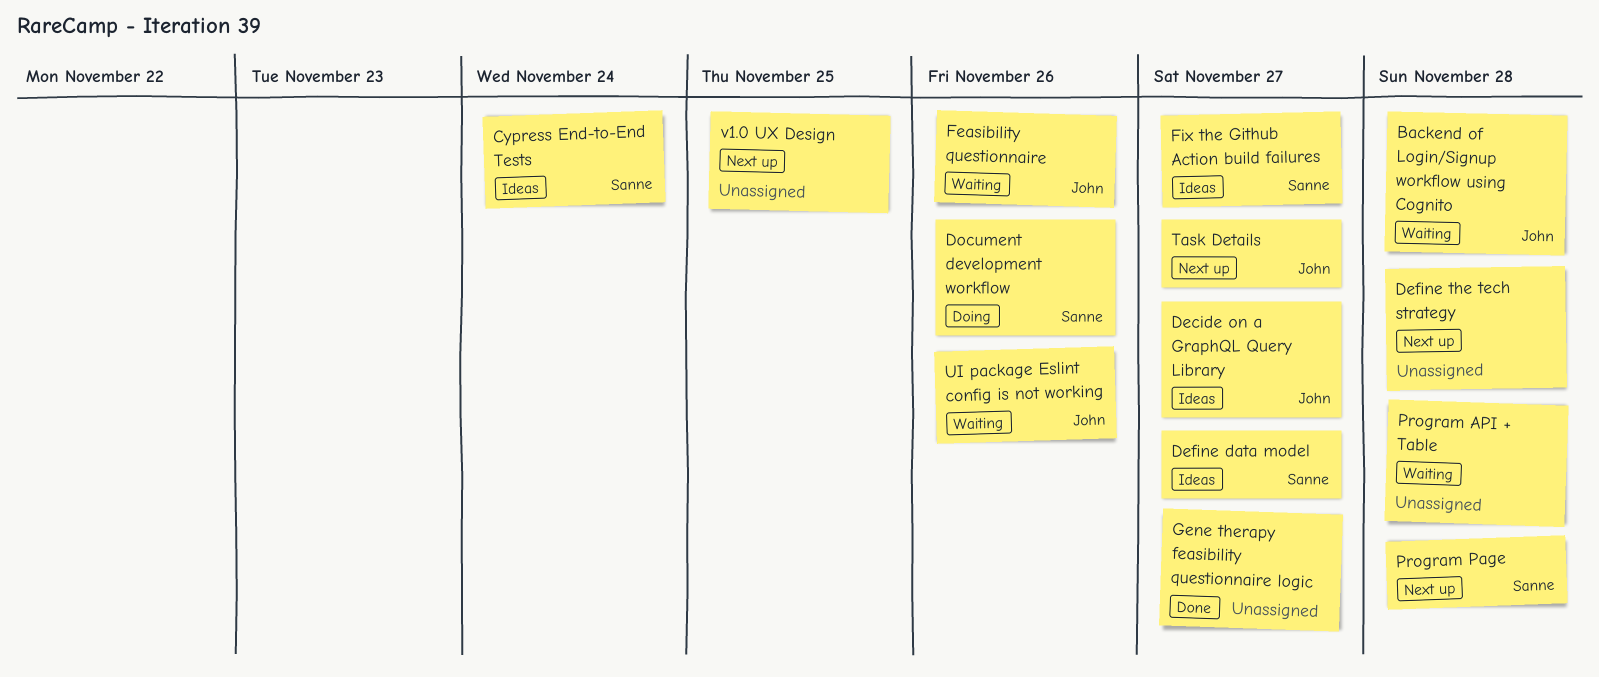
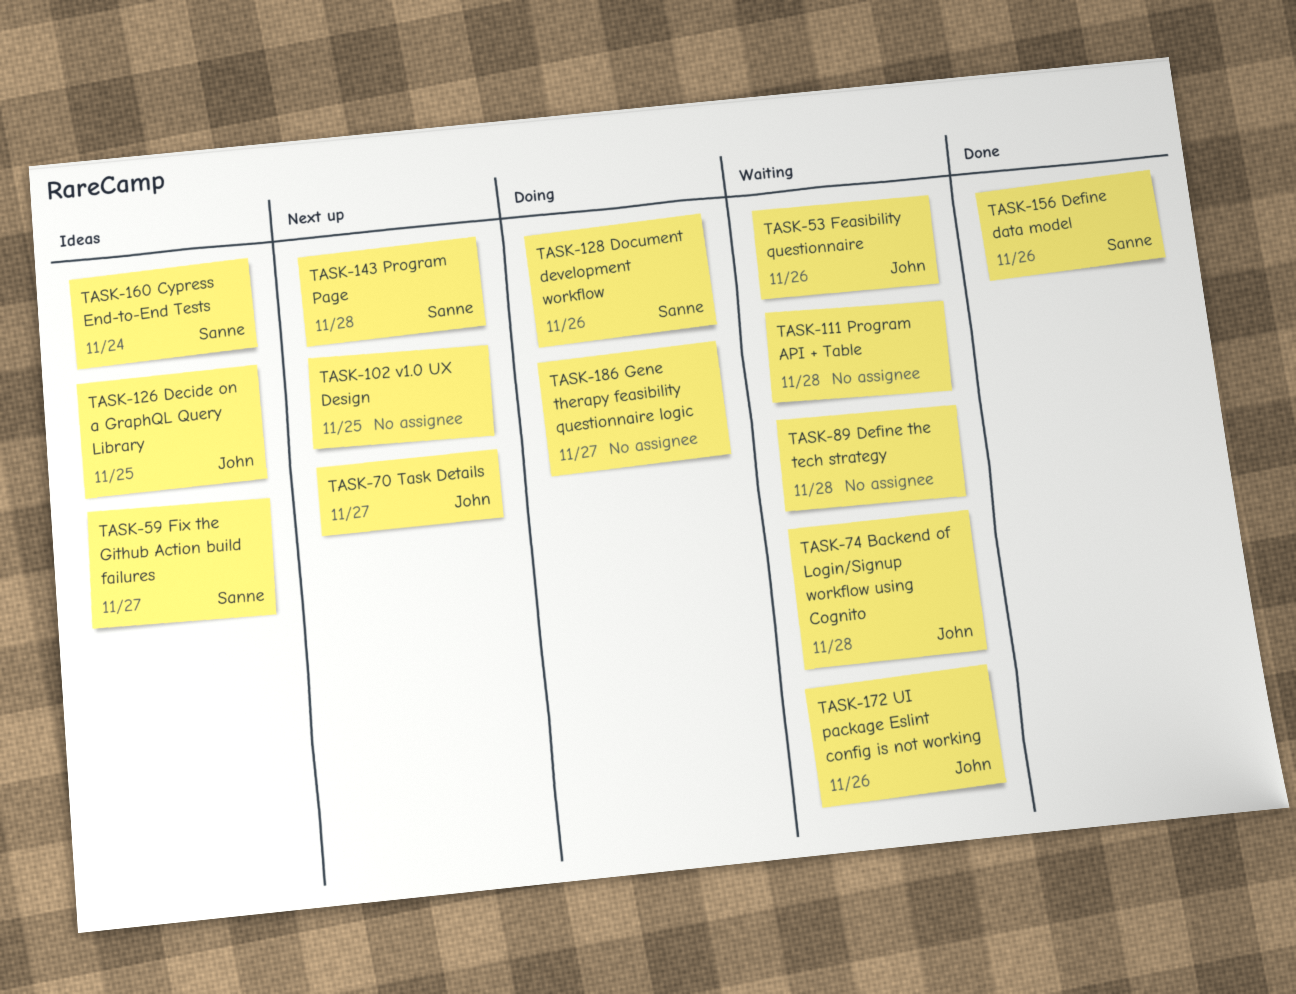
Decide on a GraphQL Query Library, due: Nov 27 -> Nov 25
Define data model, status: Ideas -> Done
Define data model, due: Nov 27 -> Nov 26
Define the tech strategy, status: Next up -> Waiting
Gene therapy feasibility questionnaire logic, status: Done -> Doing

